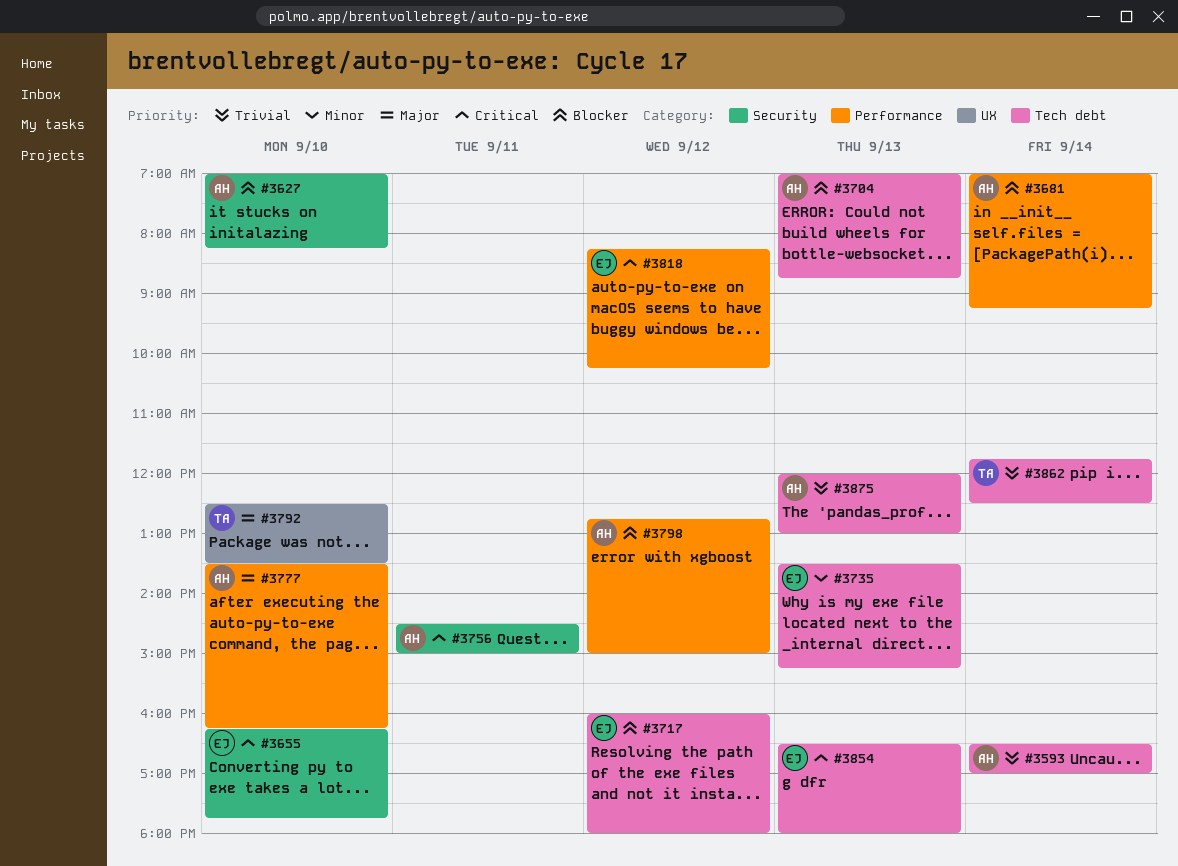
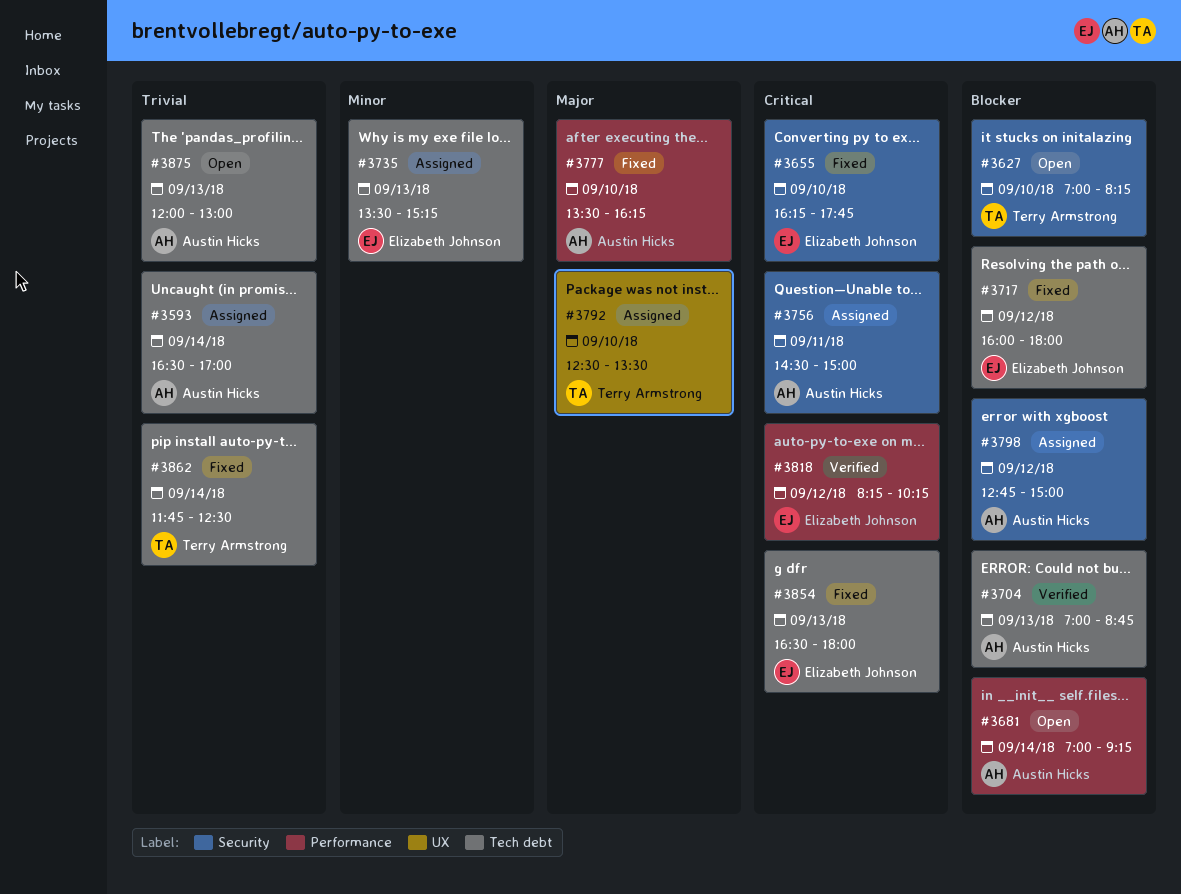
#3627, owner: Austin Hicks -> Terry Armstrong
#3798, label: Performance -> Security

